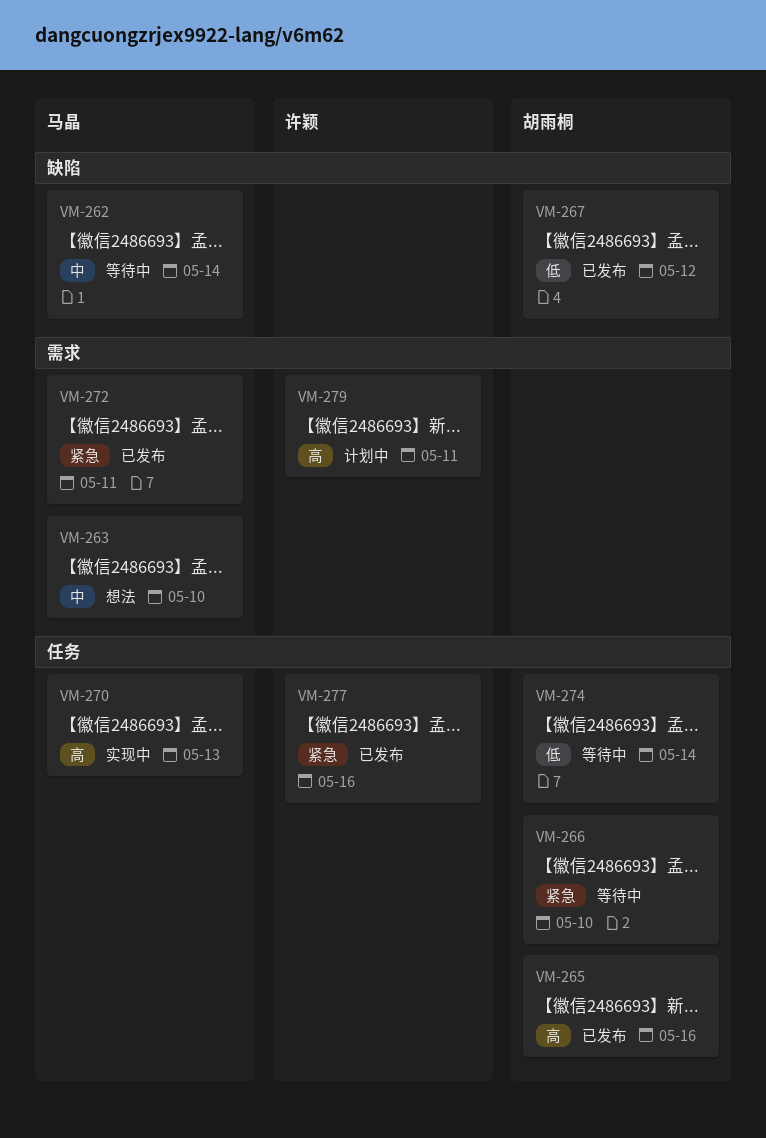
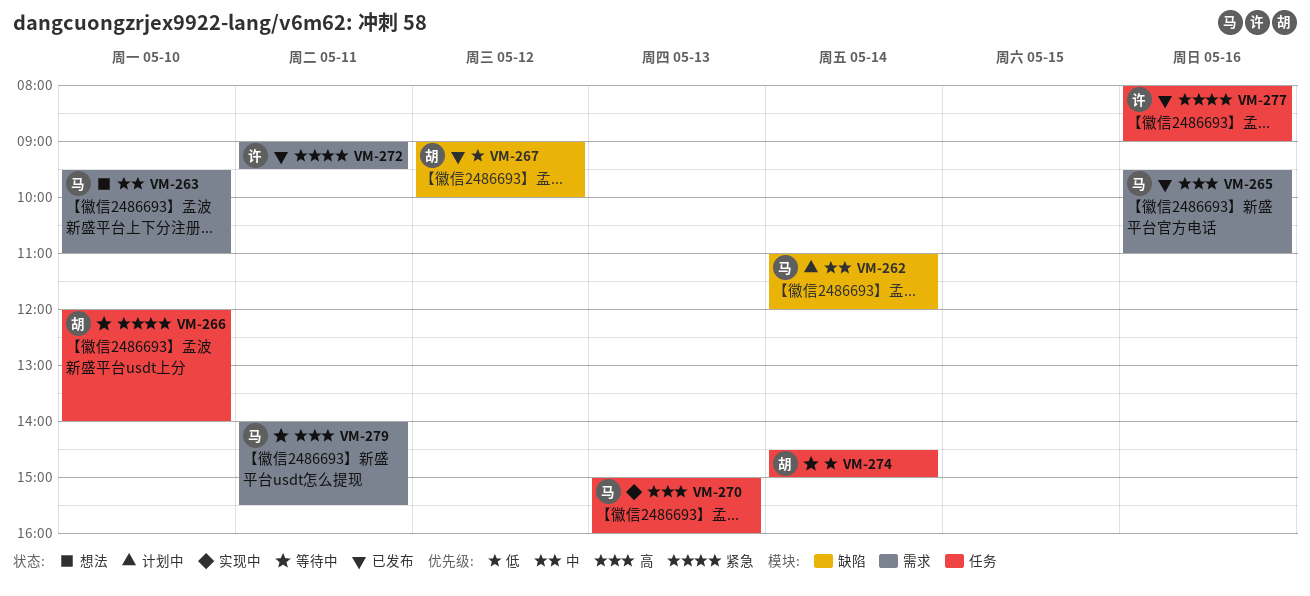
VM-262, status: 等待中 -> 计划中
VM-265, owner: 胡雨桐 -> 马晶
VM-265, label: 任务 -> 需求
VM-272, owner: 马晶 -> 许颖
VM-279, status: 计划中 -> 等待中
VM-279, owner: 许颖 -> 马晶

